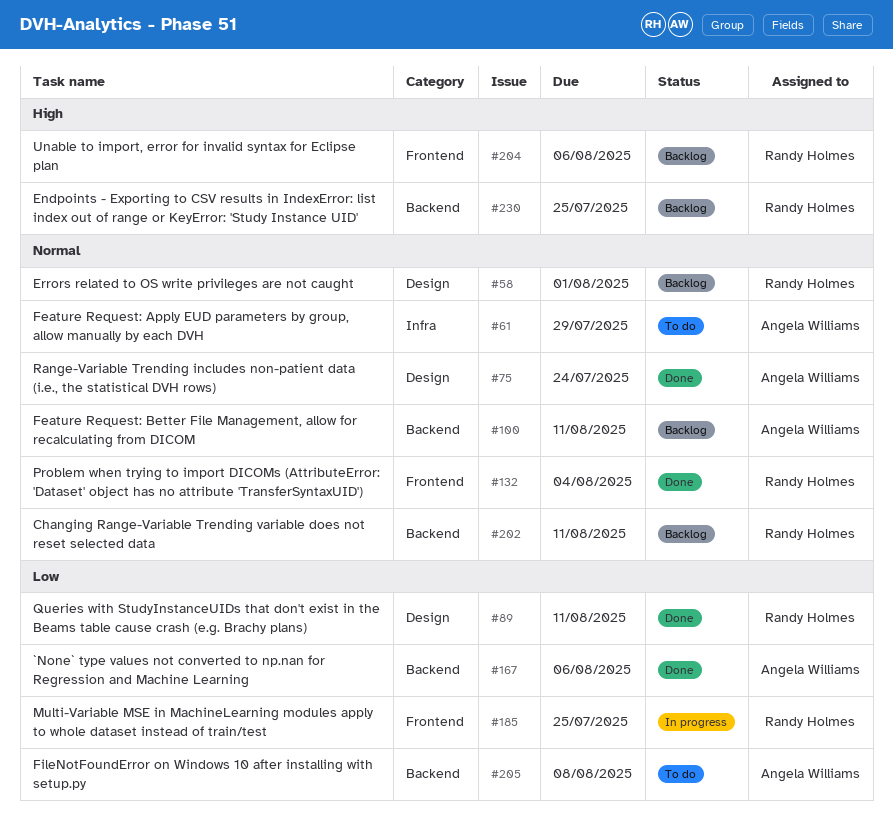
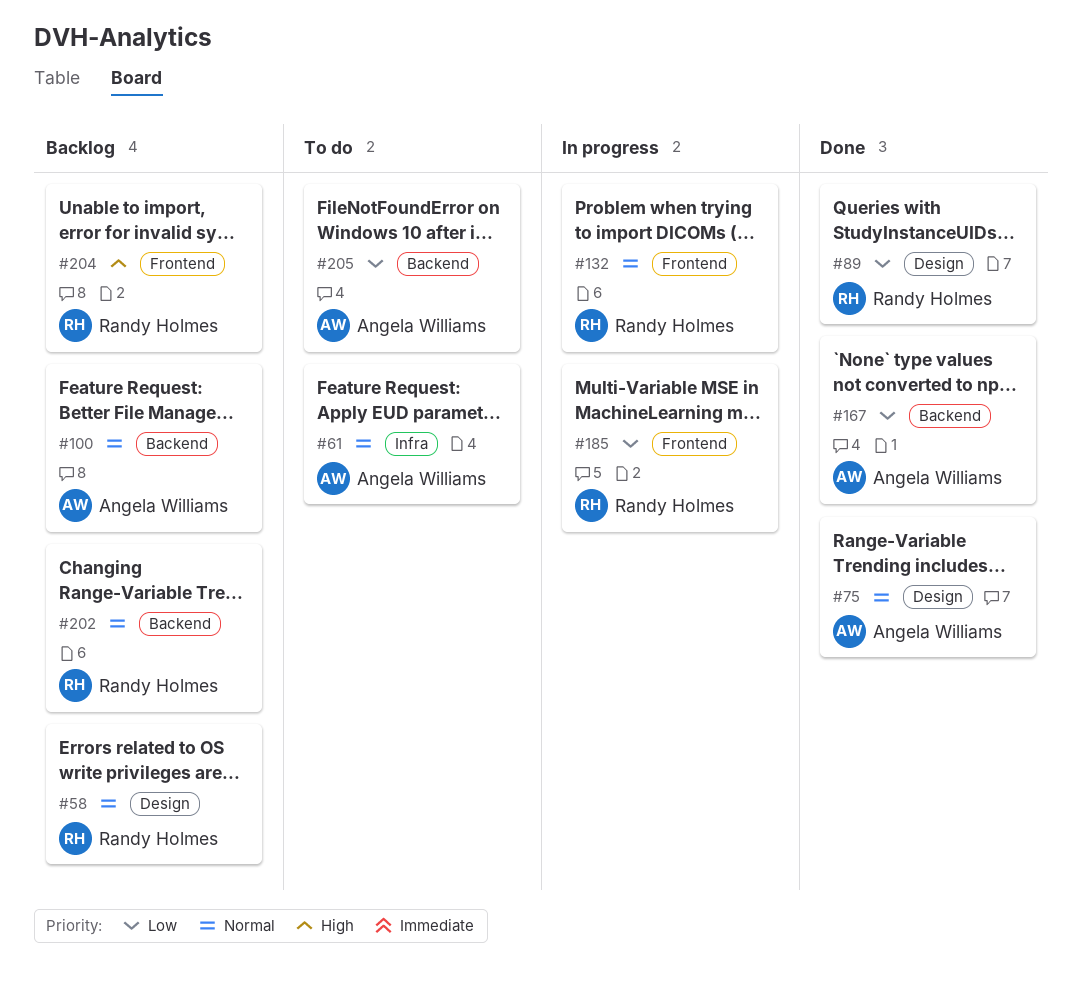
#132, status: Done -> In progress
#230: present -> none

